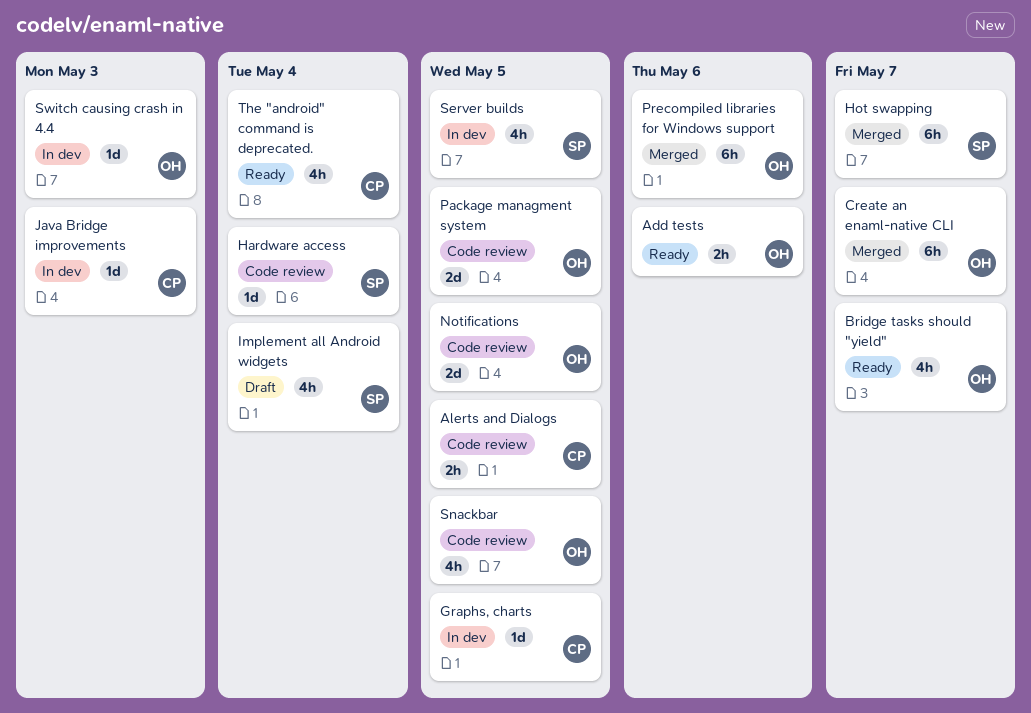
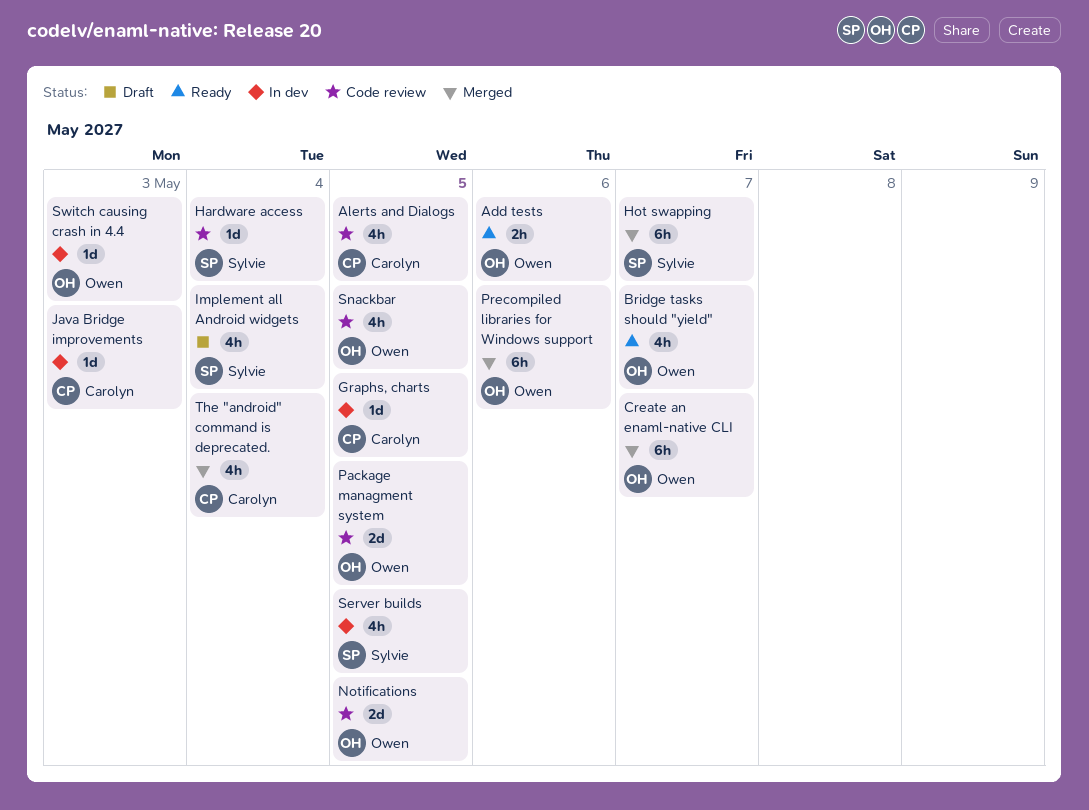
Alerts and Dialogs, estimate: 2h -> 4h
The "android" command is deprecated., status: Ready -> Merged

